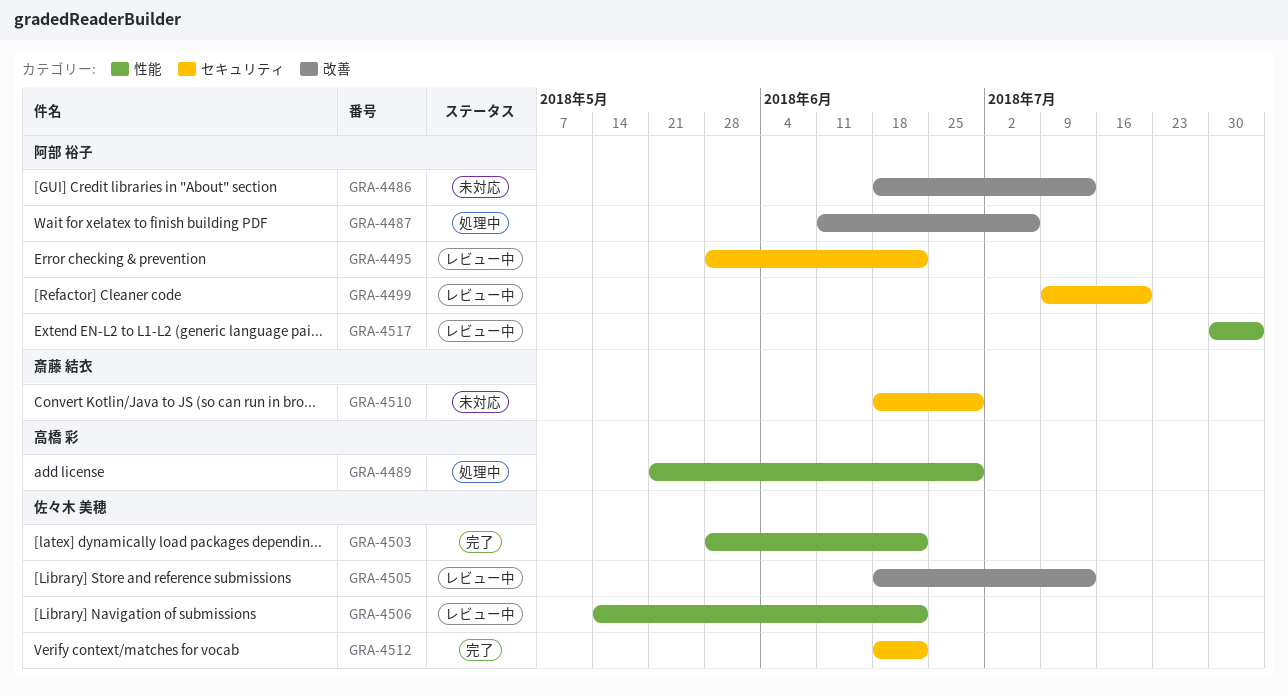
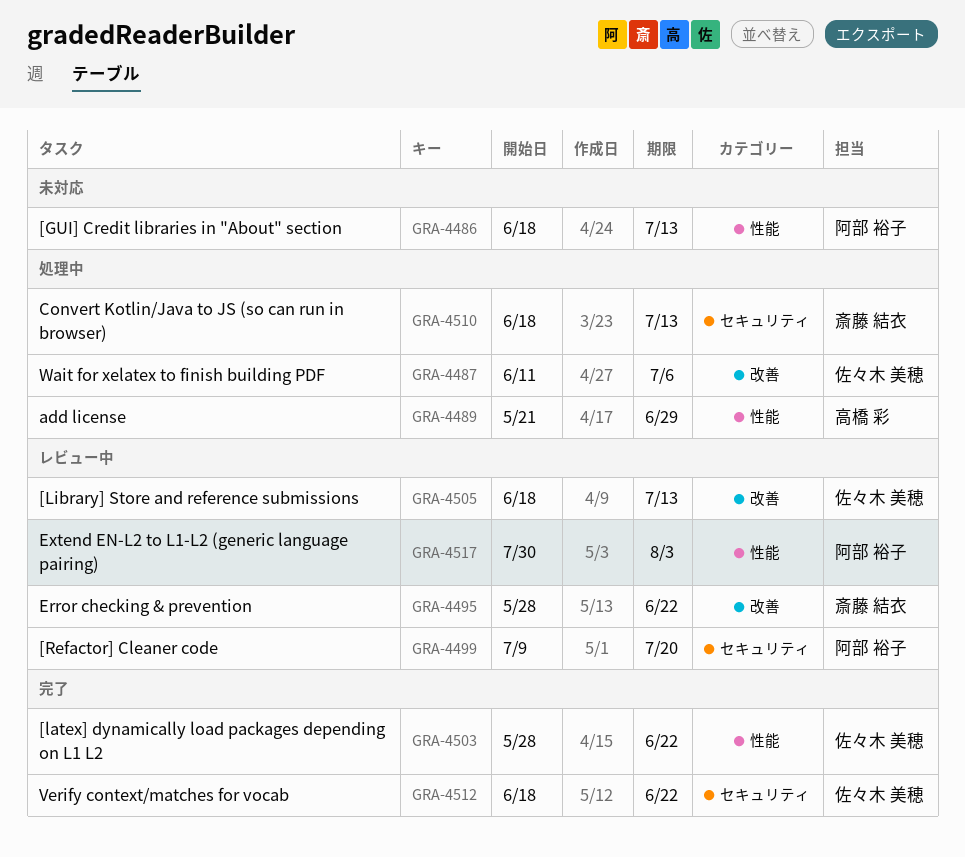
GRA-4486, label: 改善 -> 性能
GRA-4487, owner: 阿部 裕子 -> 佐々木 美穂
GRA-4495, owner: 阿部 裕子 -> 斎藤 結衣
GRA-4495, label: セキュリティ -> 改善
GRA-4506: present -> none
GRA-4510, status: 未対応 -> 処理中
GRA-4510, due: Jun 29 -> Jul 13

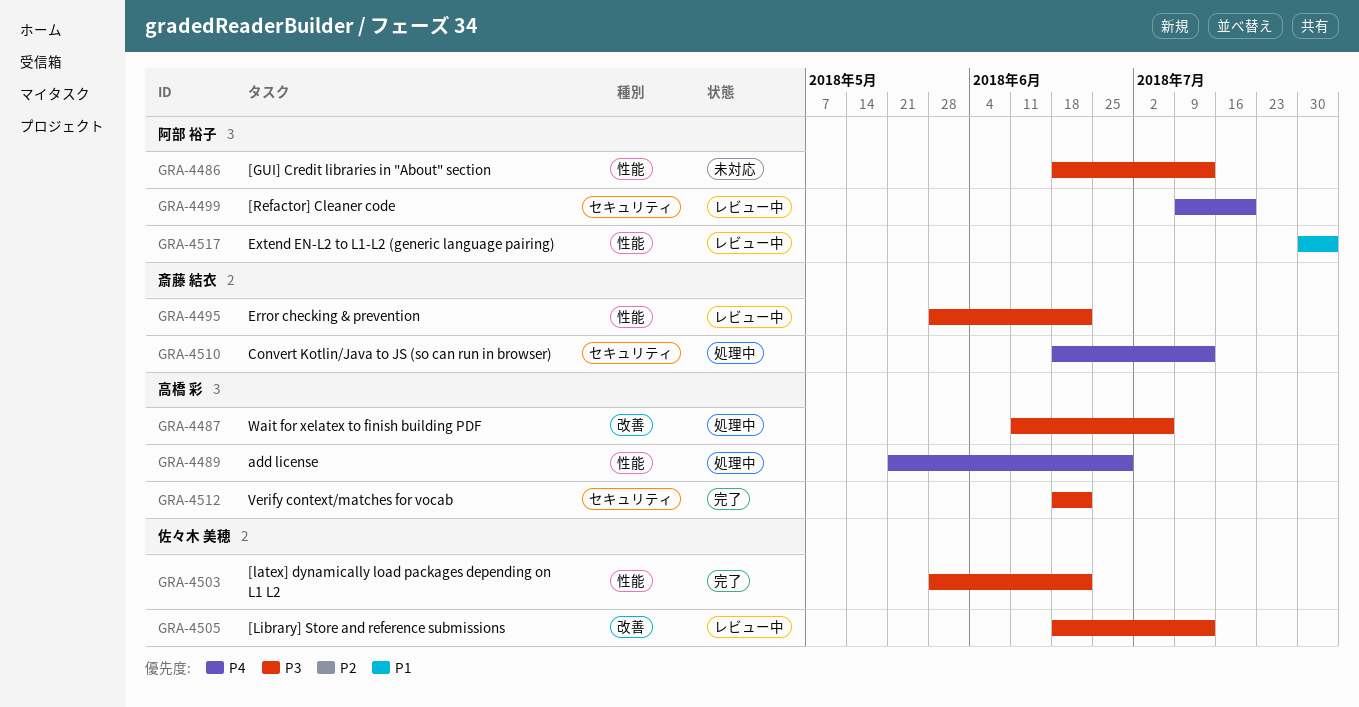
GRA-4487, owner: 佐々木 美穂 -> 高橋 彩
GRA-4495, label: 改善 -> 性能
GRA-4512, owner: 佐々木 美穂 -> 高橋 彩

